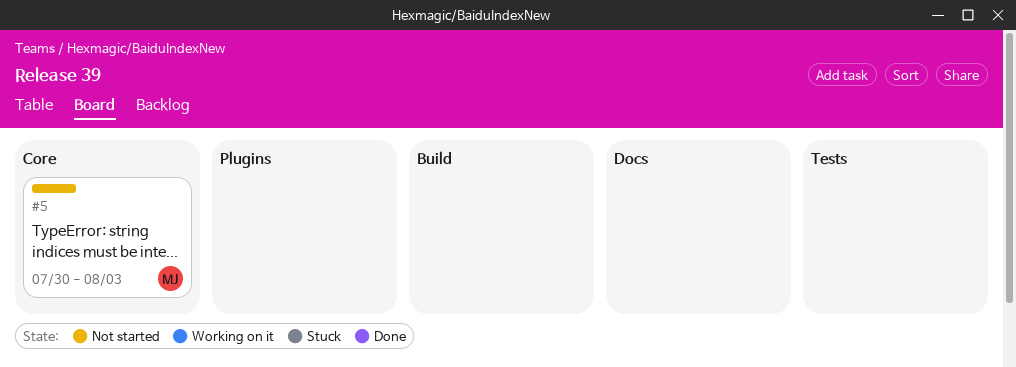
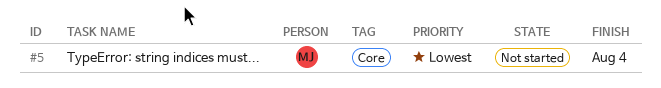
#5, due: Aug 3 -> Aug 4

